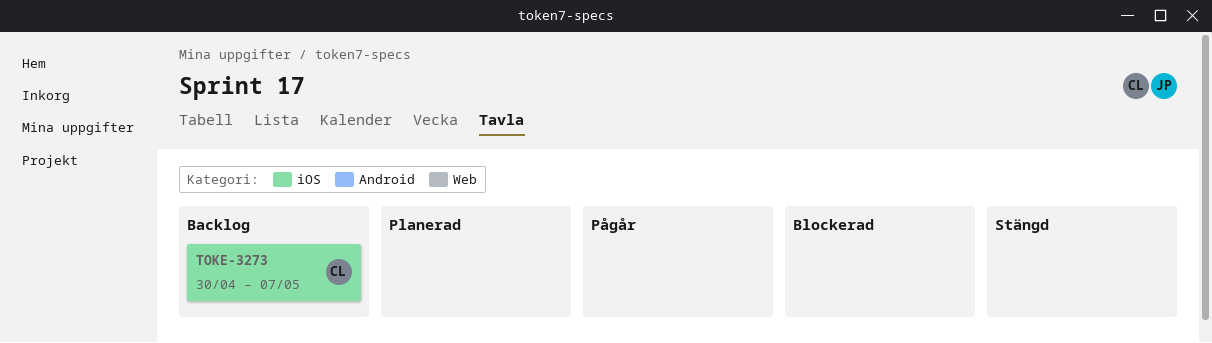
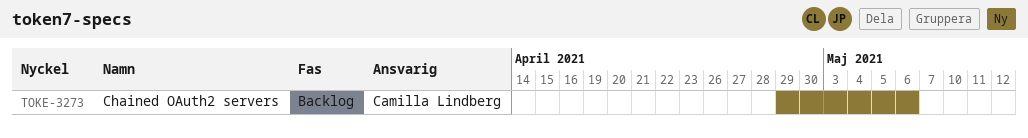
TOKE-3273, start: Apr 30 -> Apr 29
TOKE-3273, due: May 7 -> May 6

